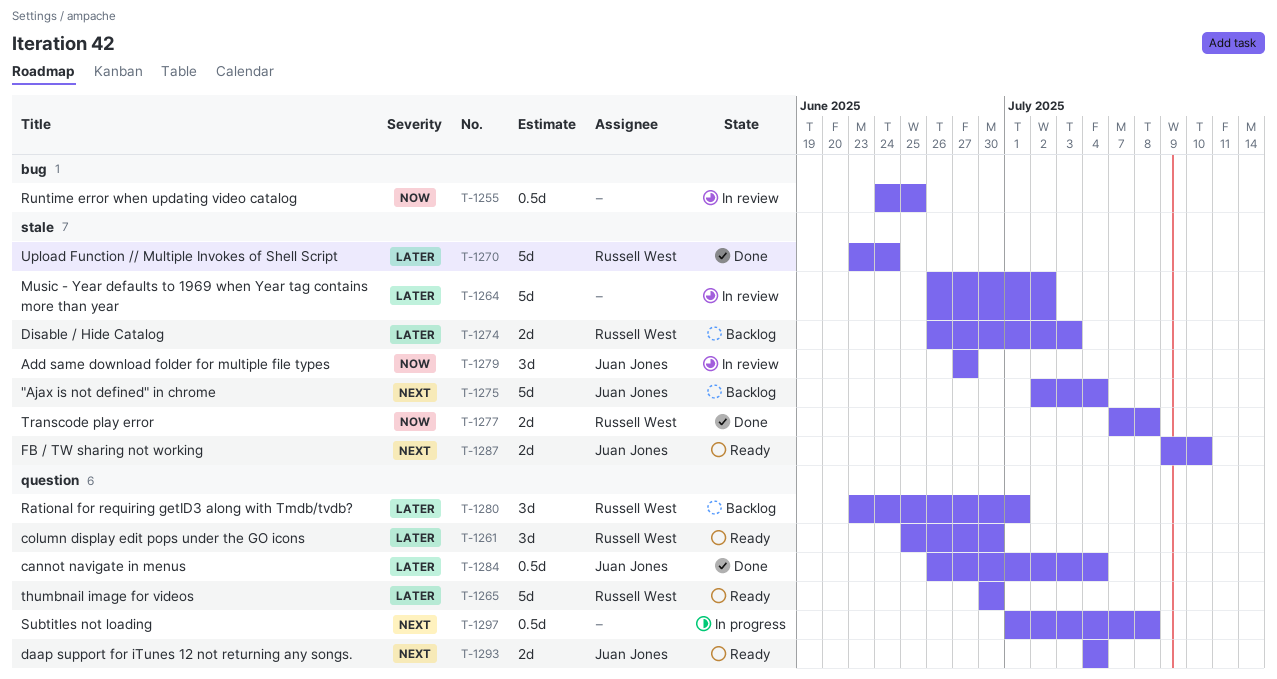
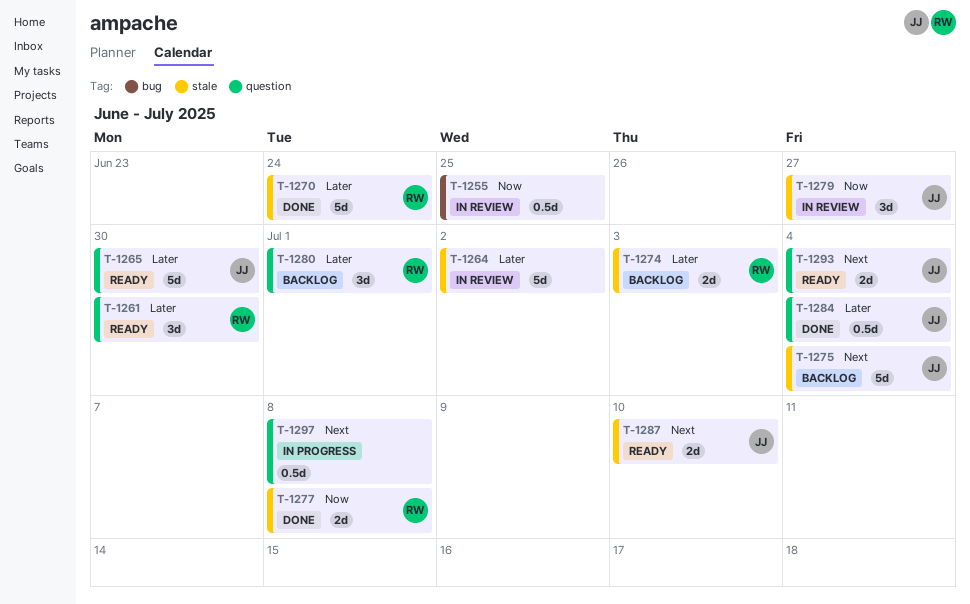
T-1265, owner: Russell West -> Juan Jones

